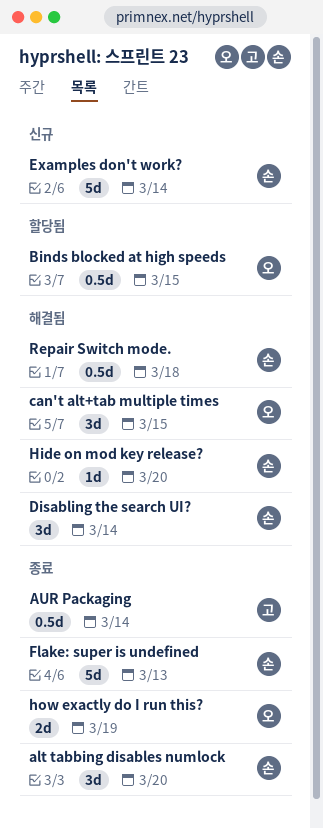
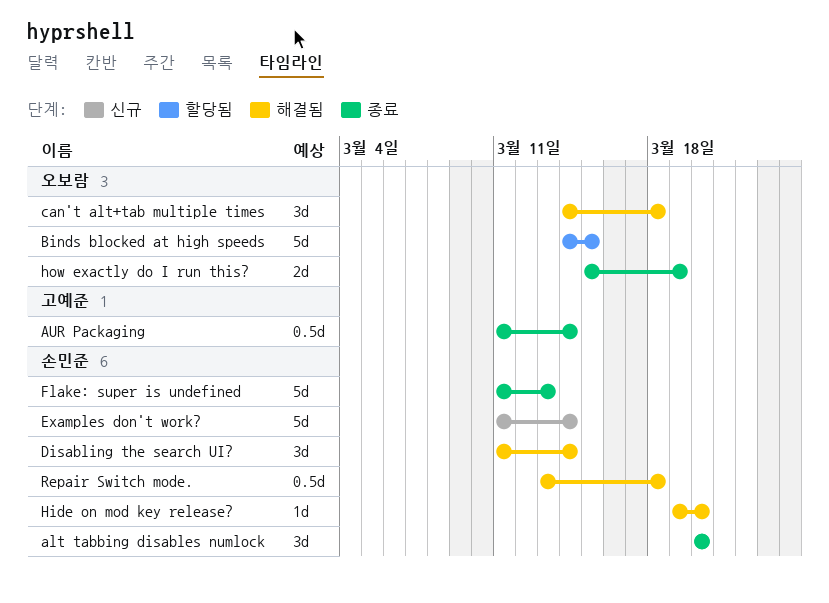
Binds blocked at high speeds, estimate: 0.5d -> 5d
can't alt+tab multiple times, due: Mar 15 -> Mar 18

